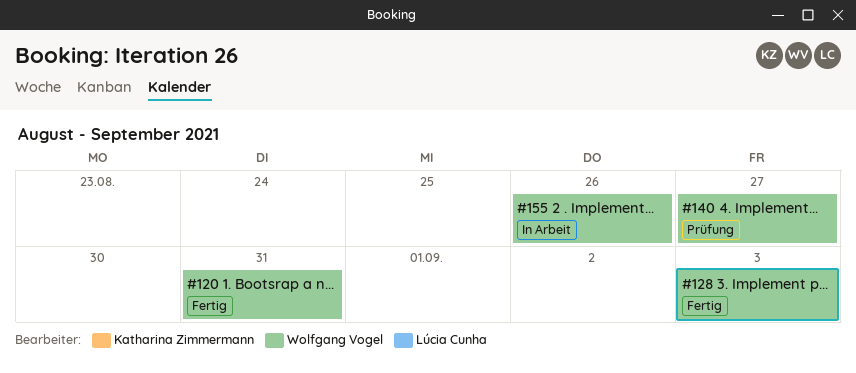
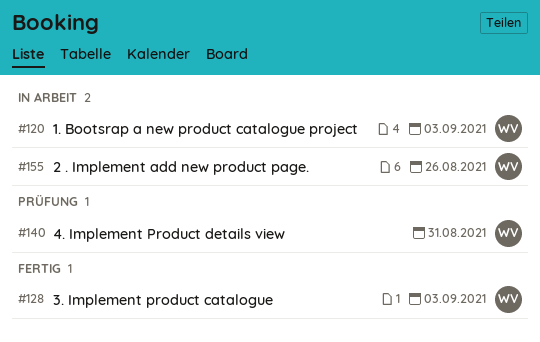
#120, status: Fertig -> In Arbeit
#120, due: Aug 31 -> Sep 3
#140, due: Aug 27 -> Aug 31

